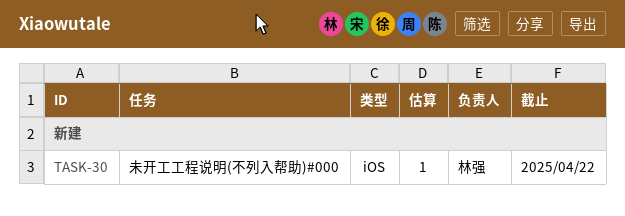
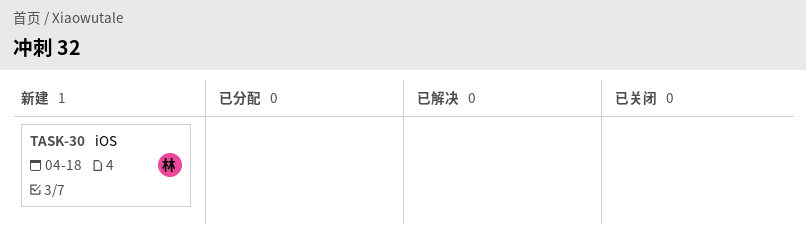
TASK-30, due: Apr 22 -> Apr 18

